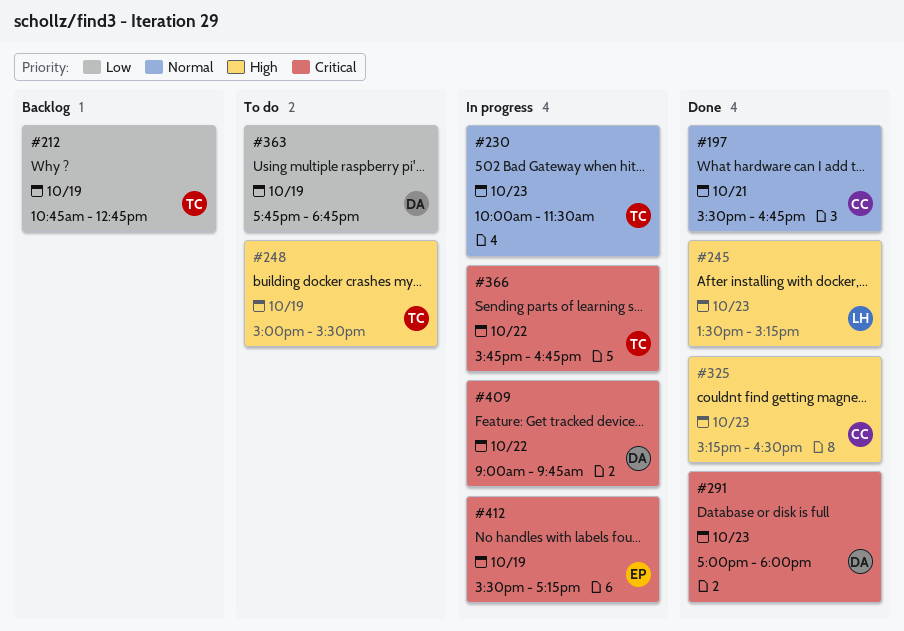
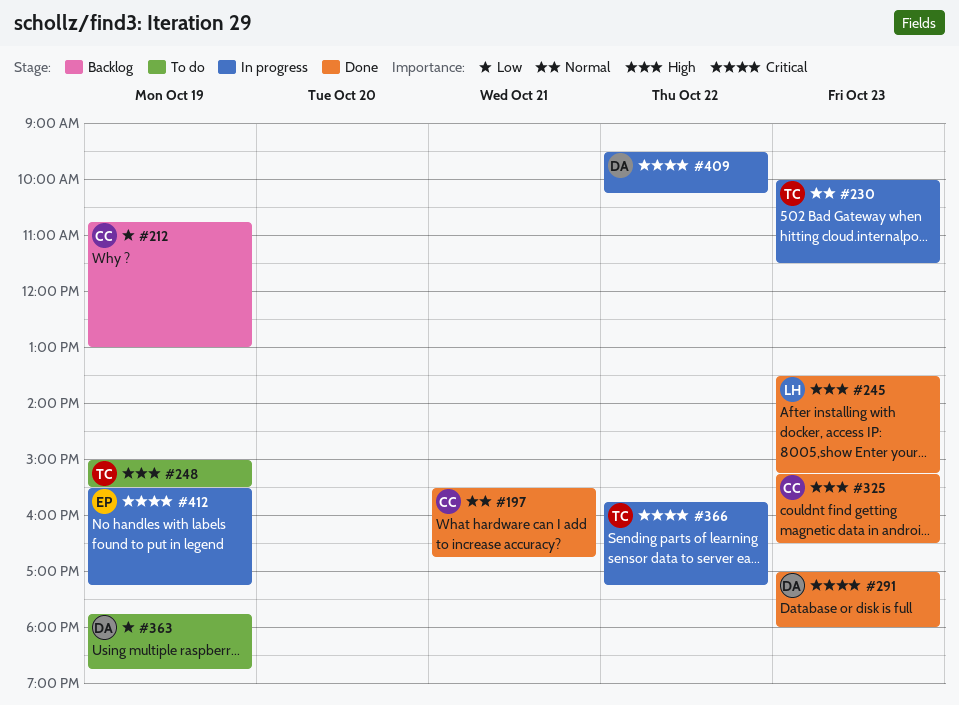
#212, owner: TC -> CC
#212, ends: 12:45 -> 13:00
#366, ends: 16:45 -> 17:15
#409, begins: 09:00 -> 09:30
#409, ends: 09:45 -> 10:15

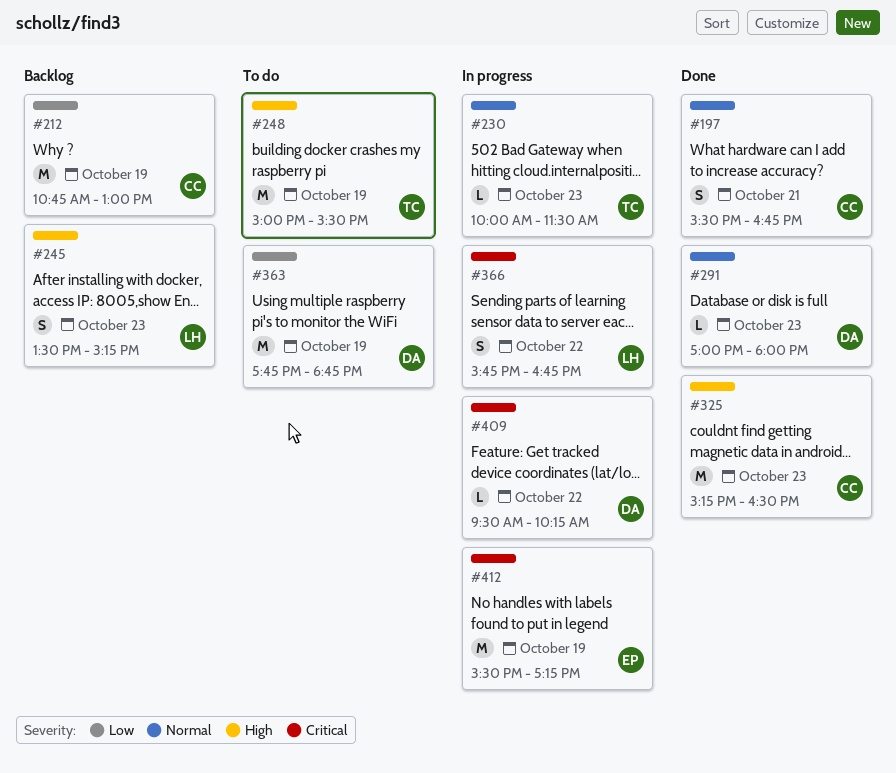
#245, status: Done -> Backlog
#291, priority: Critical -> Normal
#366, owner: TC -> LH
#366, ends: 17:15 -> 16:45

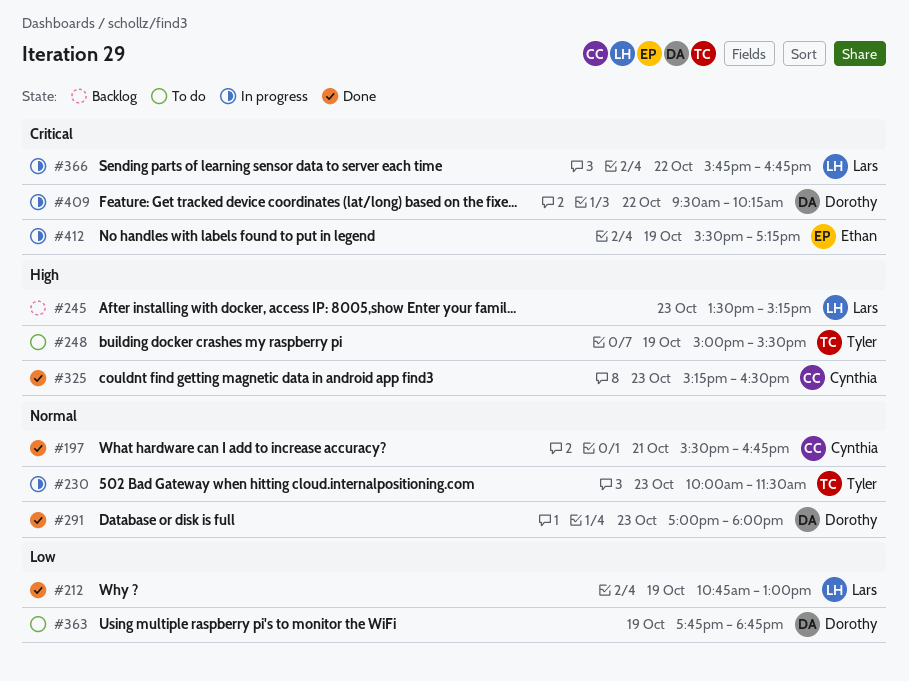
#212, status: Backlog -> Done
#212, owner: Cynthia -> Lars

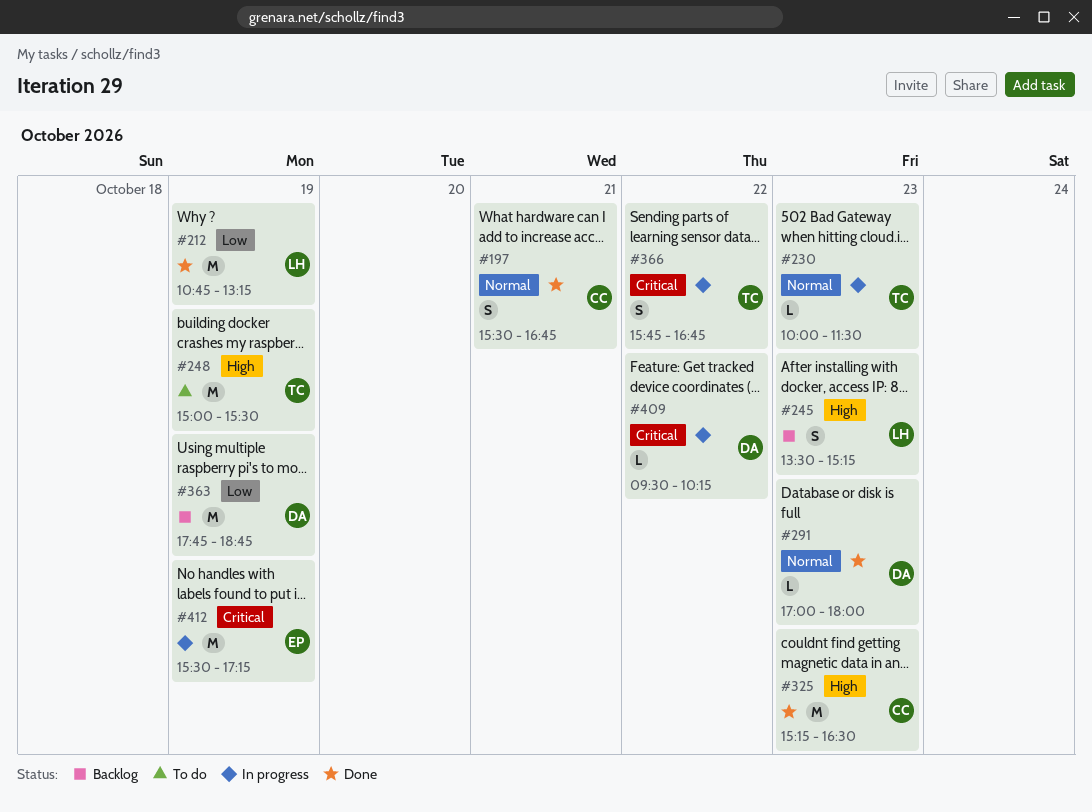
#212, ends: 13:00 -> 13:15
#363, status: To do -> Backlog
#366, owner: Lars -> Tyler

